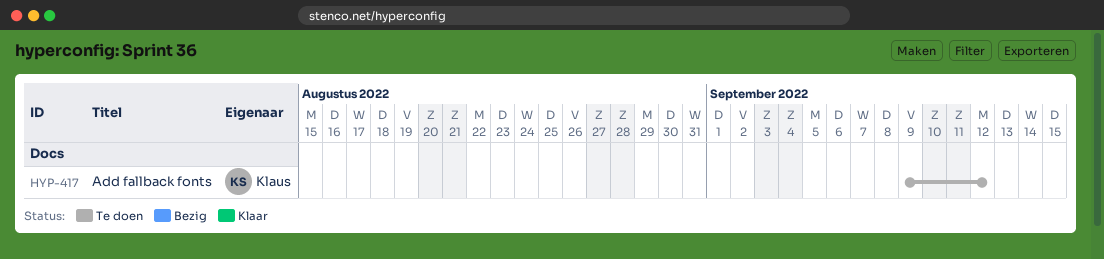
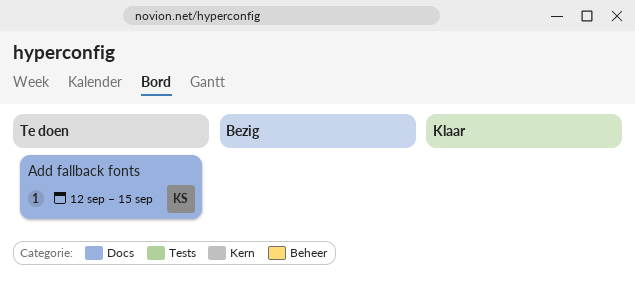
Add fallback fonts, start: Sep 9 -> Sep 12
Add fallback fonts, due: Sep 12 -> Sep 15

